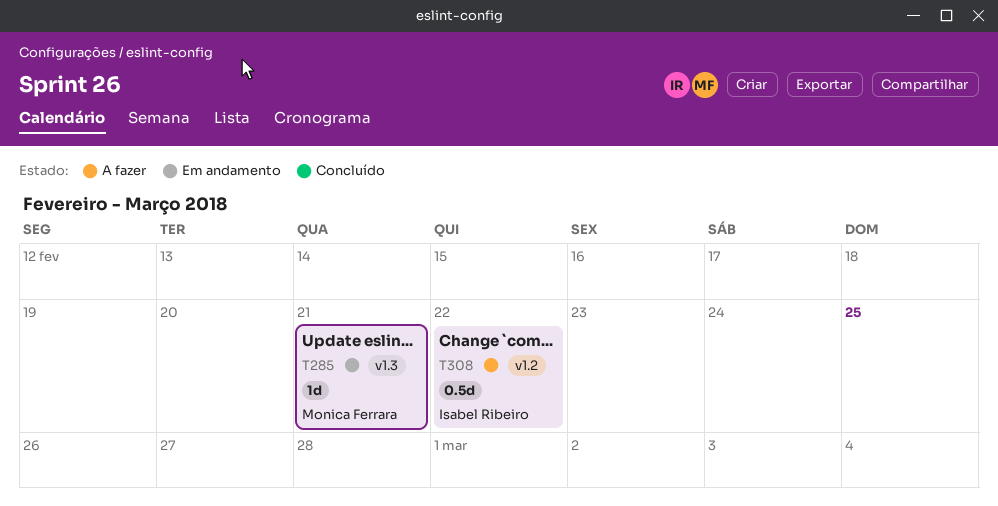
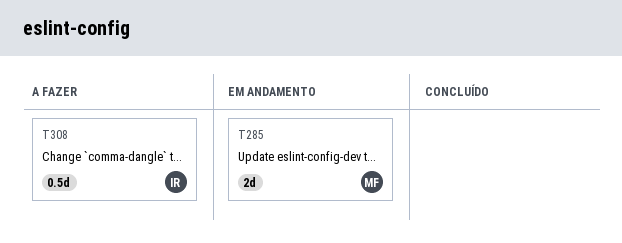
T285, estimate: 1d -> 2d

